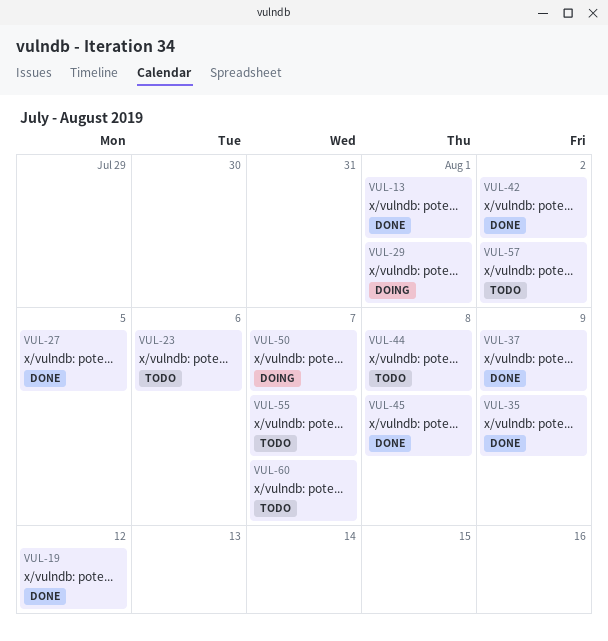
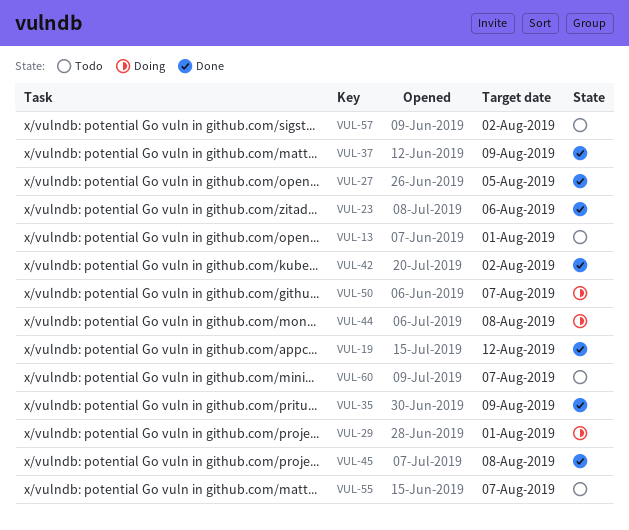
VUL-13, status: Done -> Todo
VUL-23, status: Todo -> Done
VUL-44, status: Todo -> Doing

